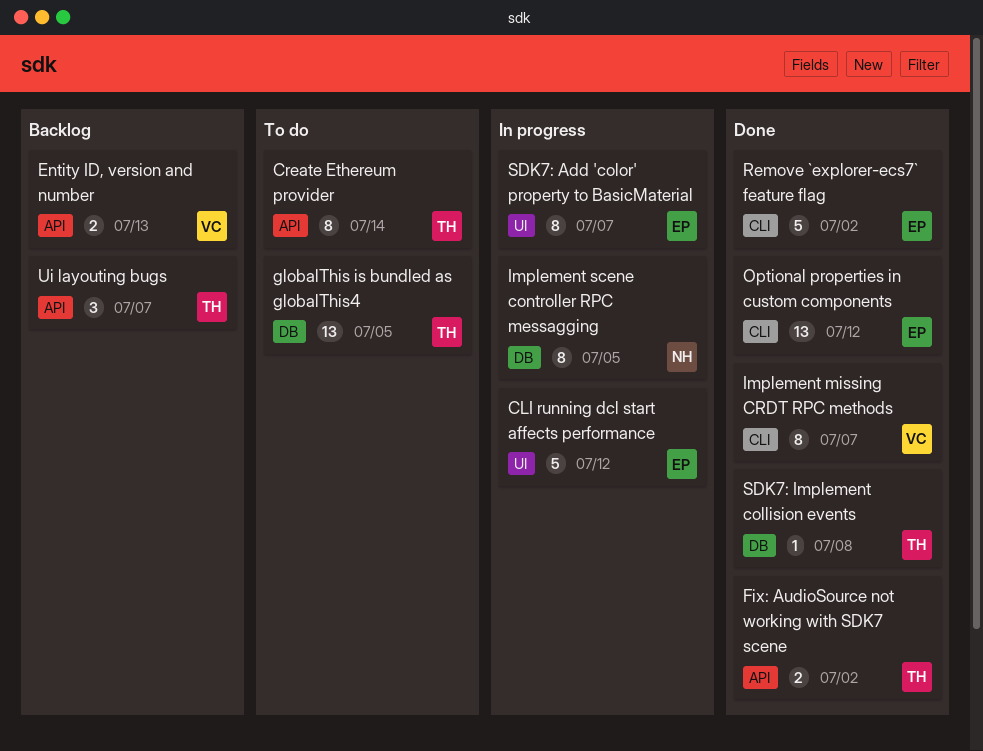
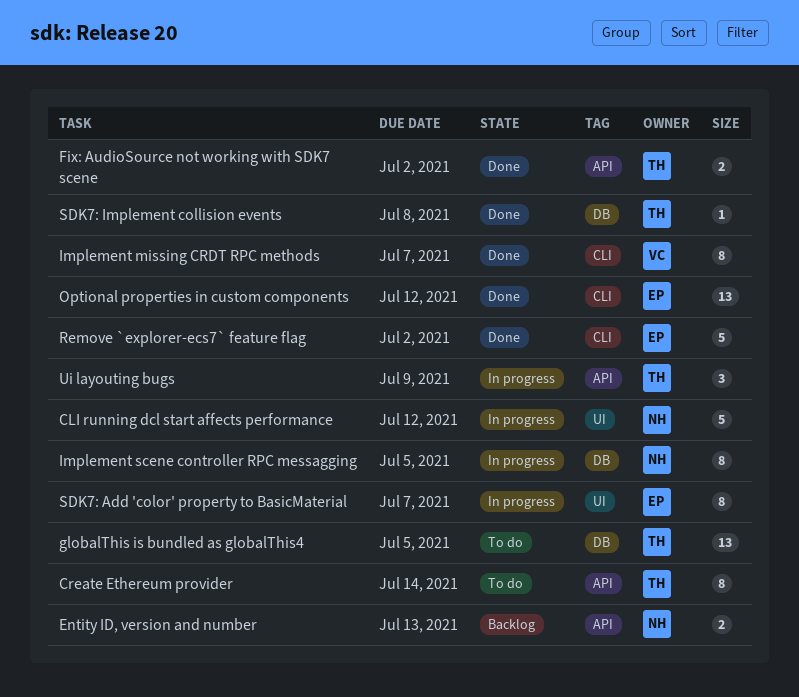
CLI running dcl start affects performance, owner: EP -> NH
Entity ID, version and number, owner: VC -> NH
Ui layouting bugs, status: Backlog -> In progress
Ui layouting bugs, due: Jul 7 -> Jul 9

